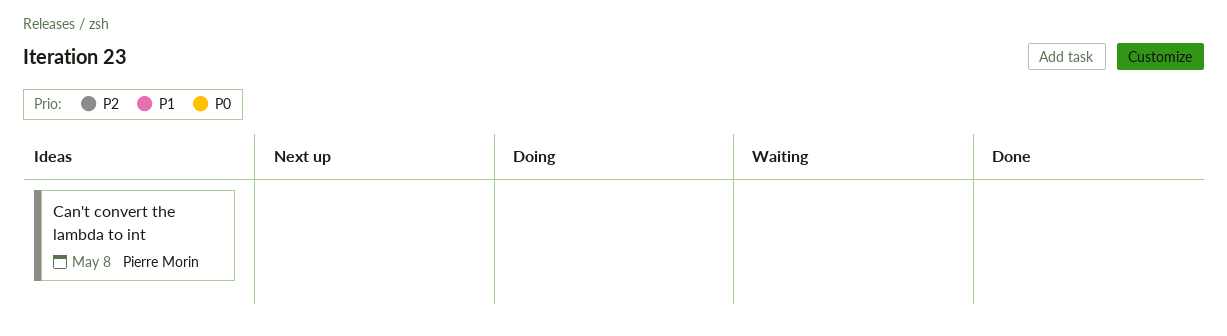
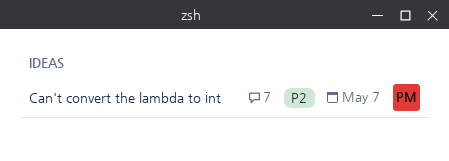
Can't convert the lambda to int, due: May 8 -> May 7

